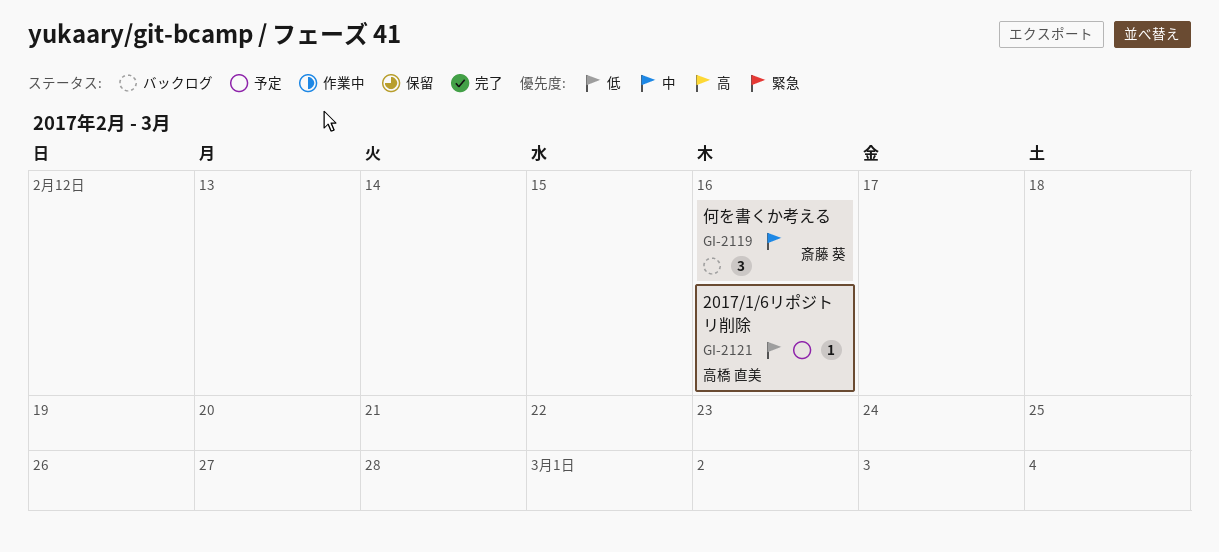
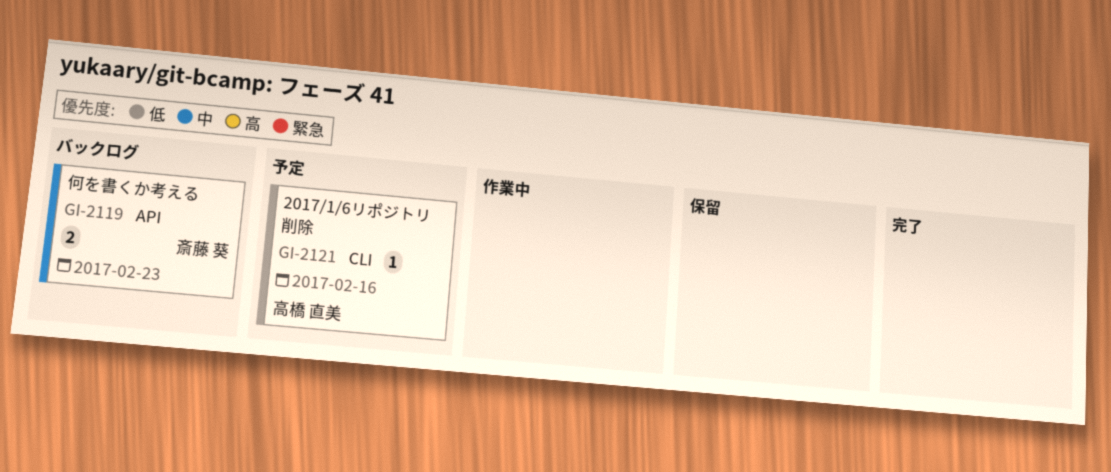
GI-2119, estimate: 3 -> 2
GI-2119, due: Feb 16 -> Feb 23

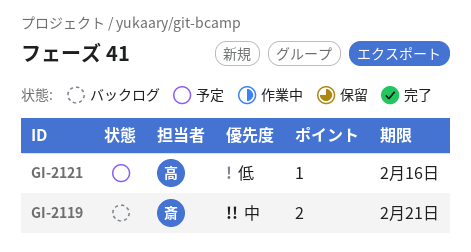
GI-2119, due: Feb 23 -> Feb 21

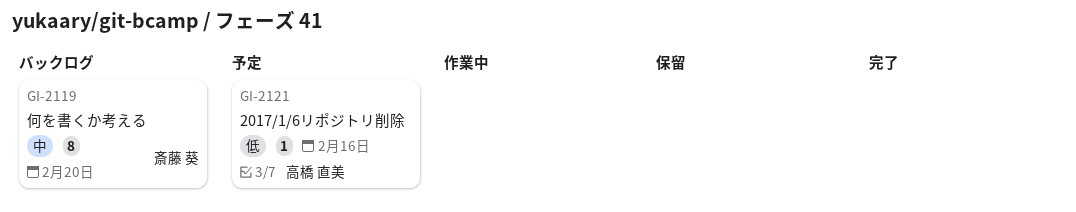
GI-2119, estimate: 2 -> 8
GI-2119, due: Feb 21 -> Feb 20

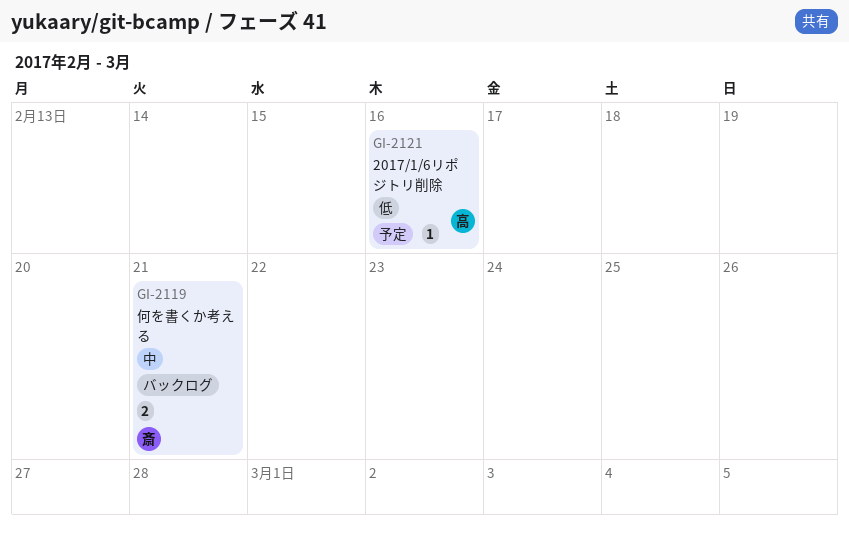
GI-2119, estimate: 8 -> 2
GI-2119, due: Feb 20 -> Feb 21

